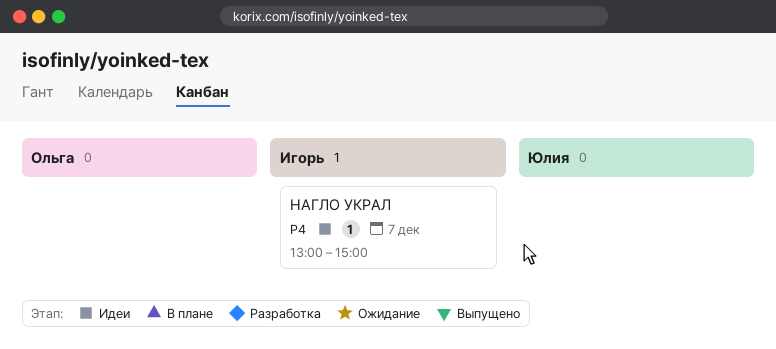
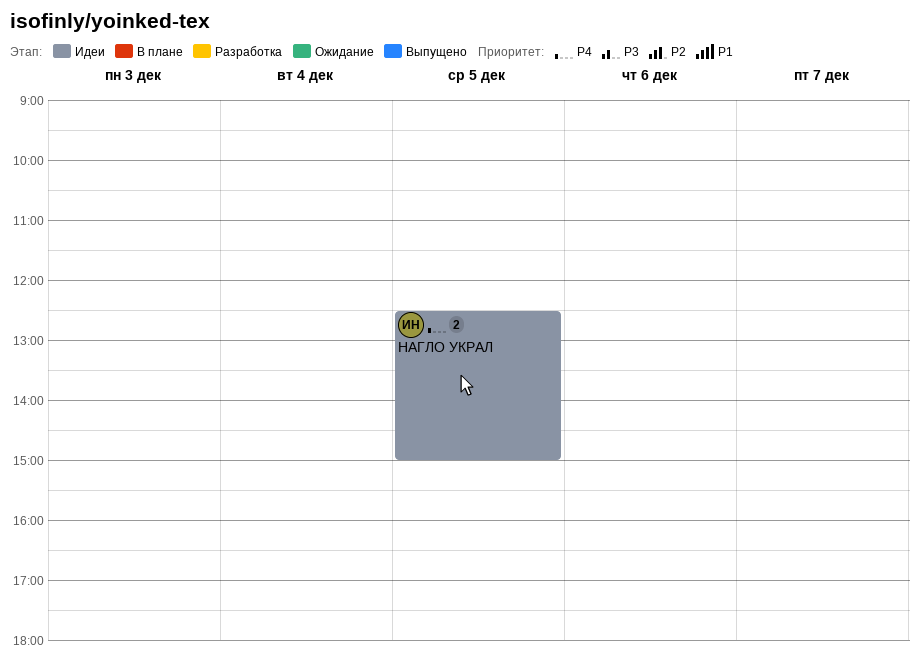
НАГЛО УКРАЛ, estimate: 1 -> 2
НАГЛО УКРАЛ, day: Dec 7 -> Dec 5
НАГЛО УКРАЛ, begins: 13:00 -> 12:30

